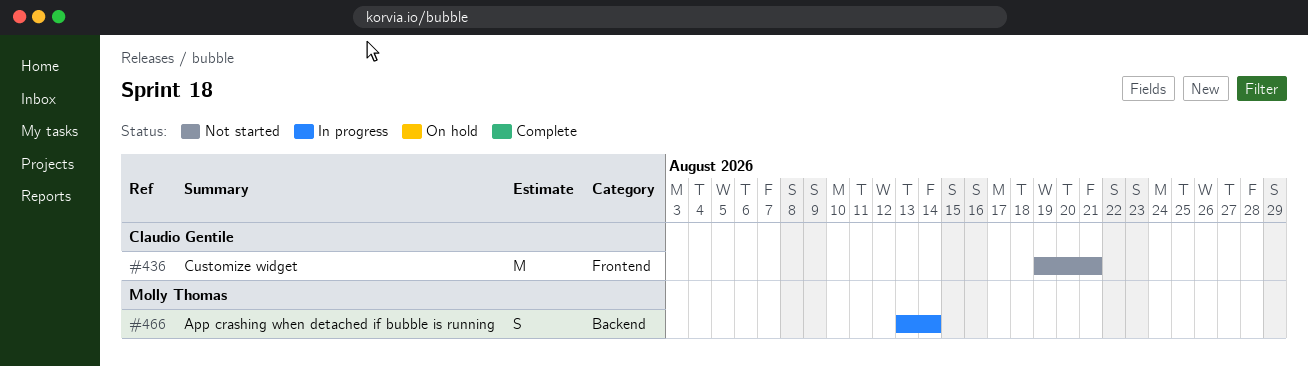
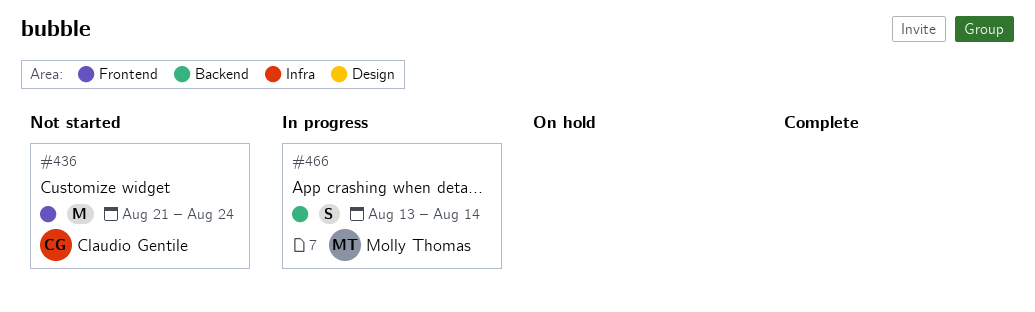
#436, start: Aug 19 -> Aug 21
#436, due: Aug 21 -> Aug 24

